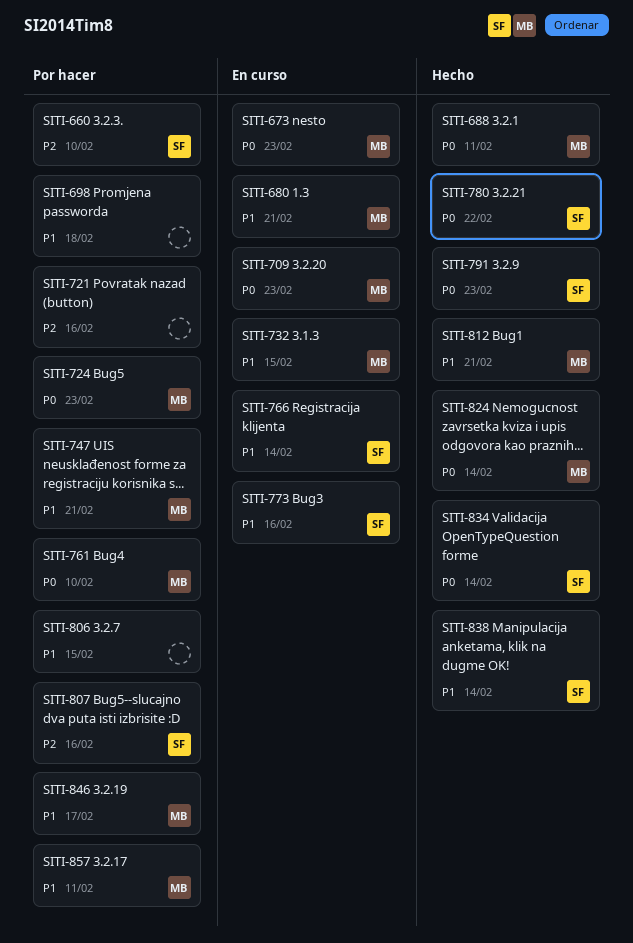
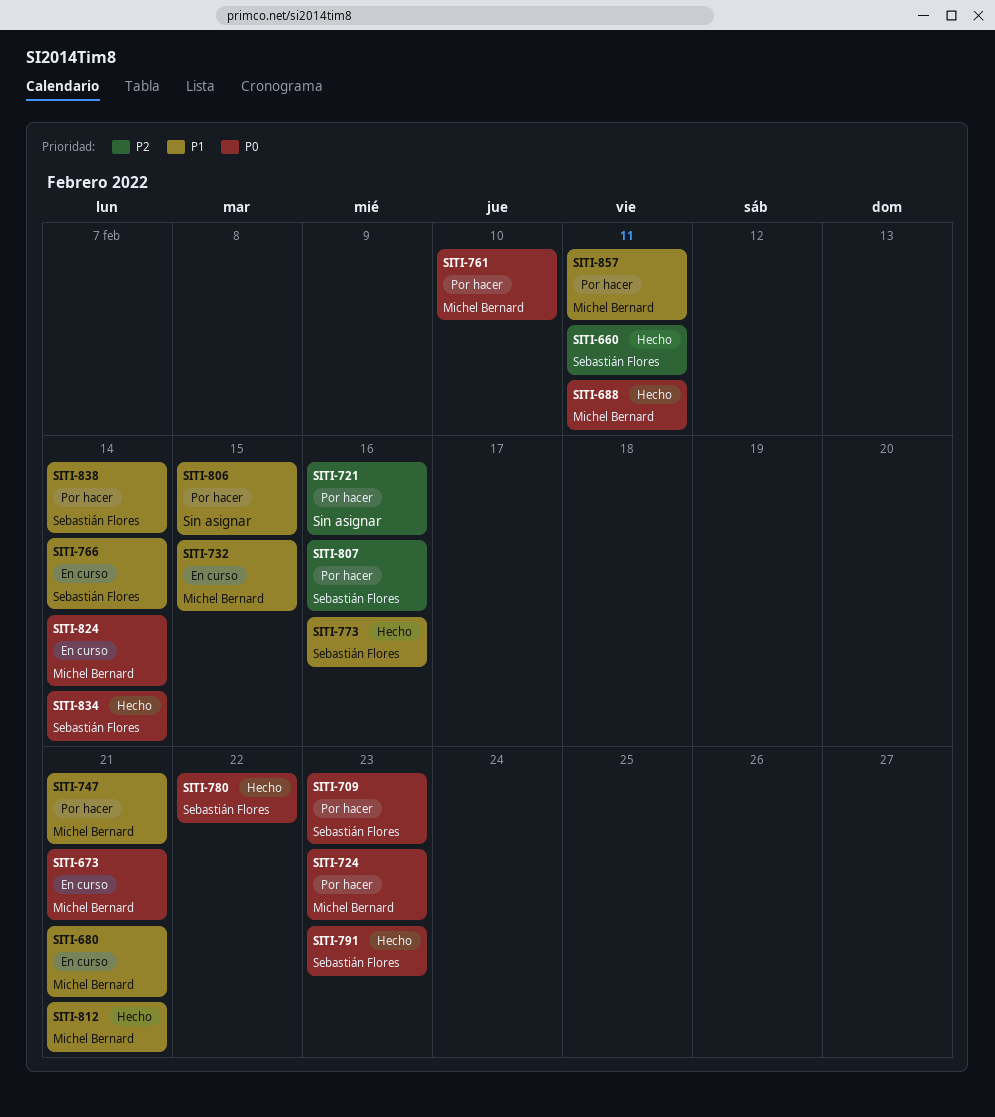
SITI-660, status: Por hacer -> Hecho
SITI-660, due: Feb 10 -> Feb 11
SITI-673, due: Feb 23 -> Feb 21
SITI-698: present -> none
SITI-709, status: En curso -> Por hacer
SITI-709, owner: Michel Bernard -> Sebastián Flores
SITI-773, status: En curso -> Hecho
SITI-824, status: Hecho -> En curso
SITI-838, status: Hecho -> Por hacer
SITI-846: present -> none

